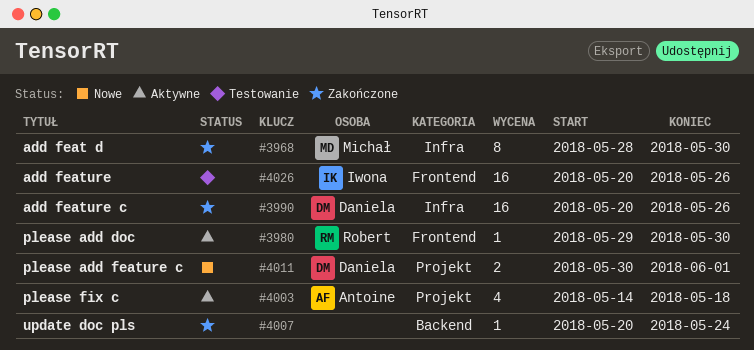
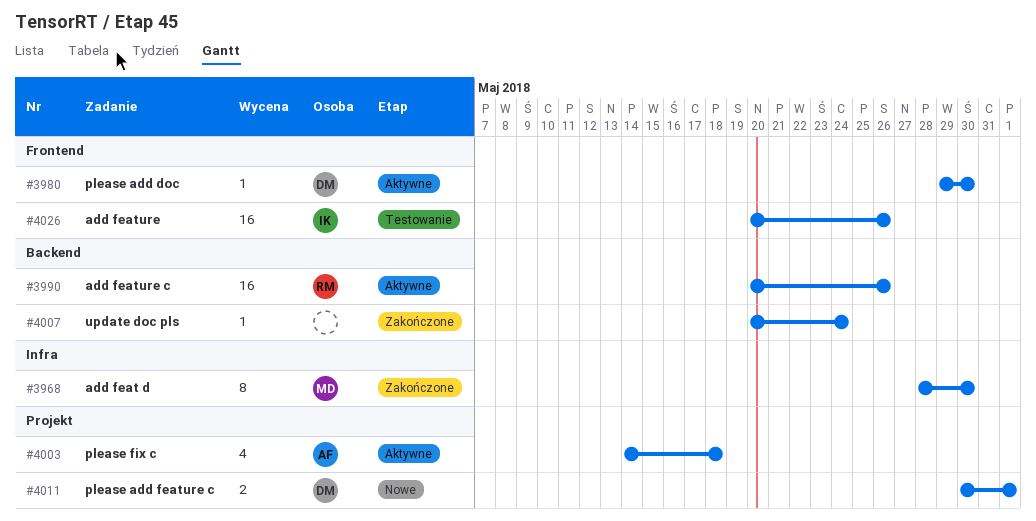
#3980, owner: Robert -> Daniela
#3990, status: Zakończone -> Aktywne
#3990, owner: Daniela -> Robert
#3990, label: Infra -> Backend

